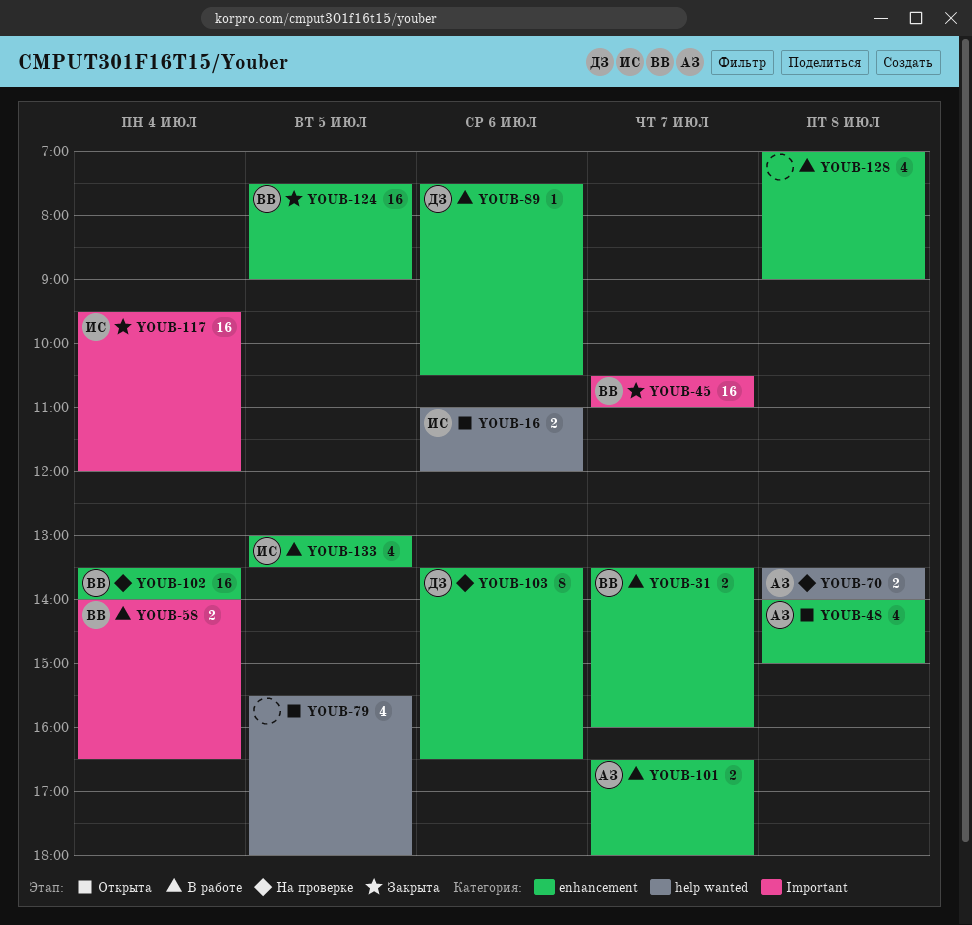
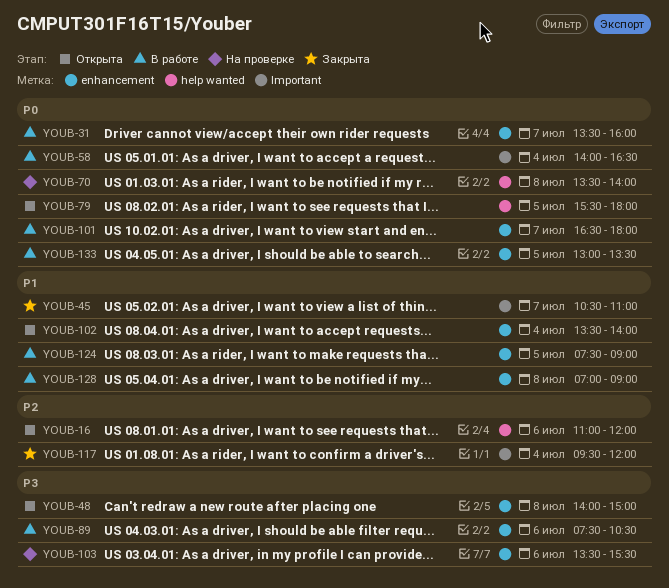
YOUB-102, status: На проверке -> Открыта
YOUB-103, ends: 16:30 -> 15:30
YOUB-124, status: Закрыта -> В работе

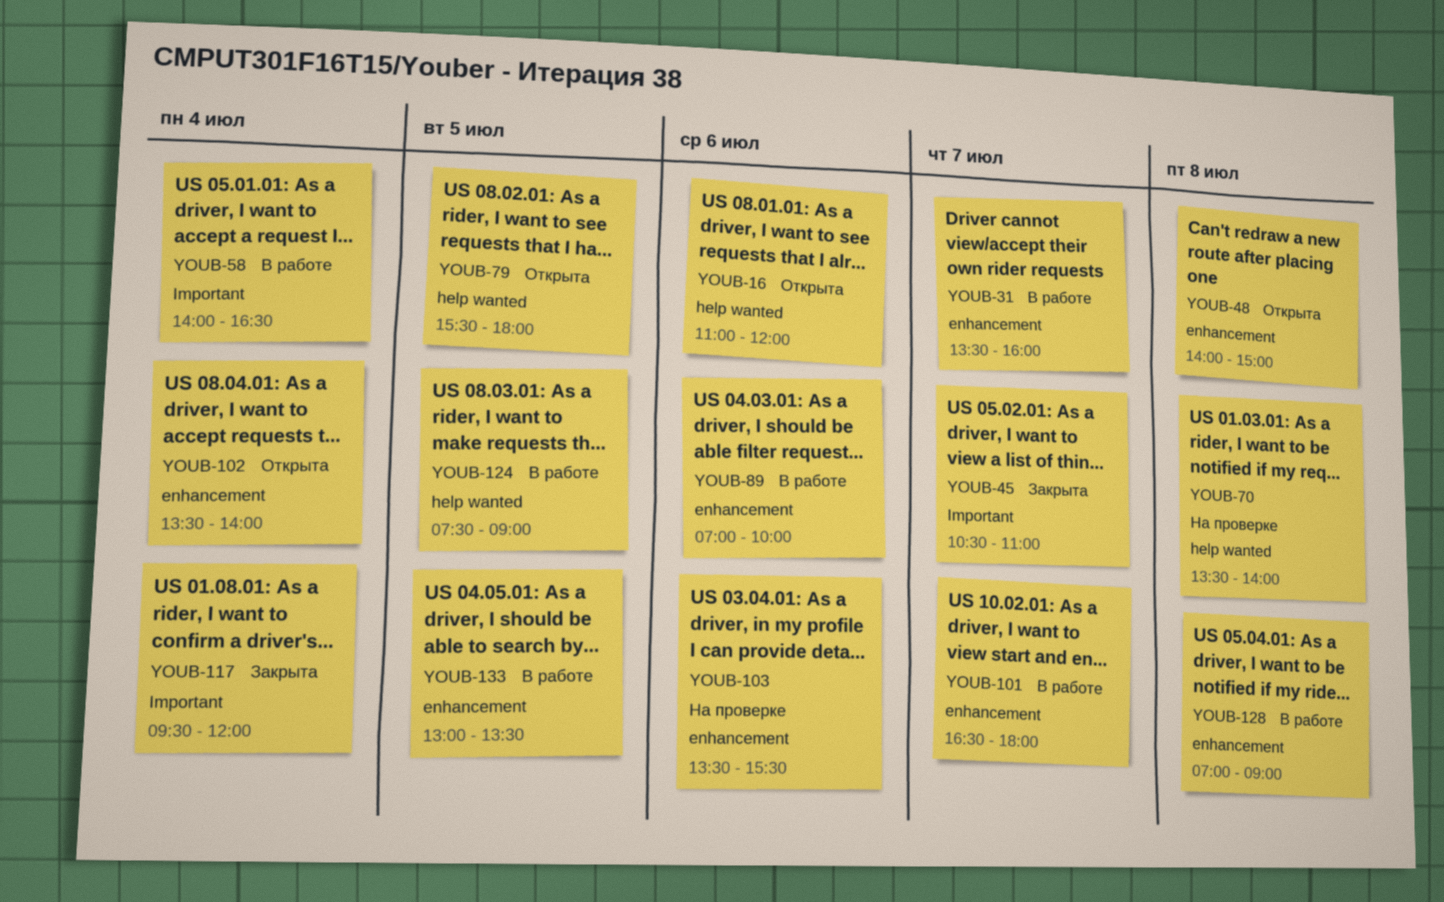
YOUB-89, begins: 07:30 -> 07:00
YOUB-89, ends: 10:30 -> 10:00
YOUB-124, label: enhancement -> help wanted

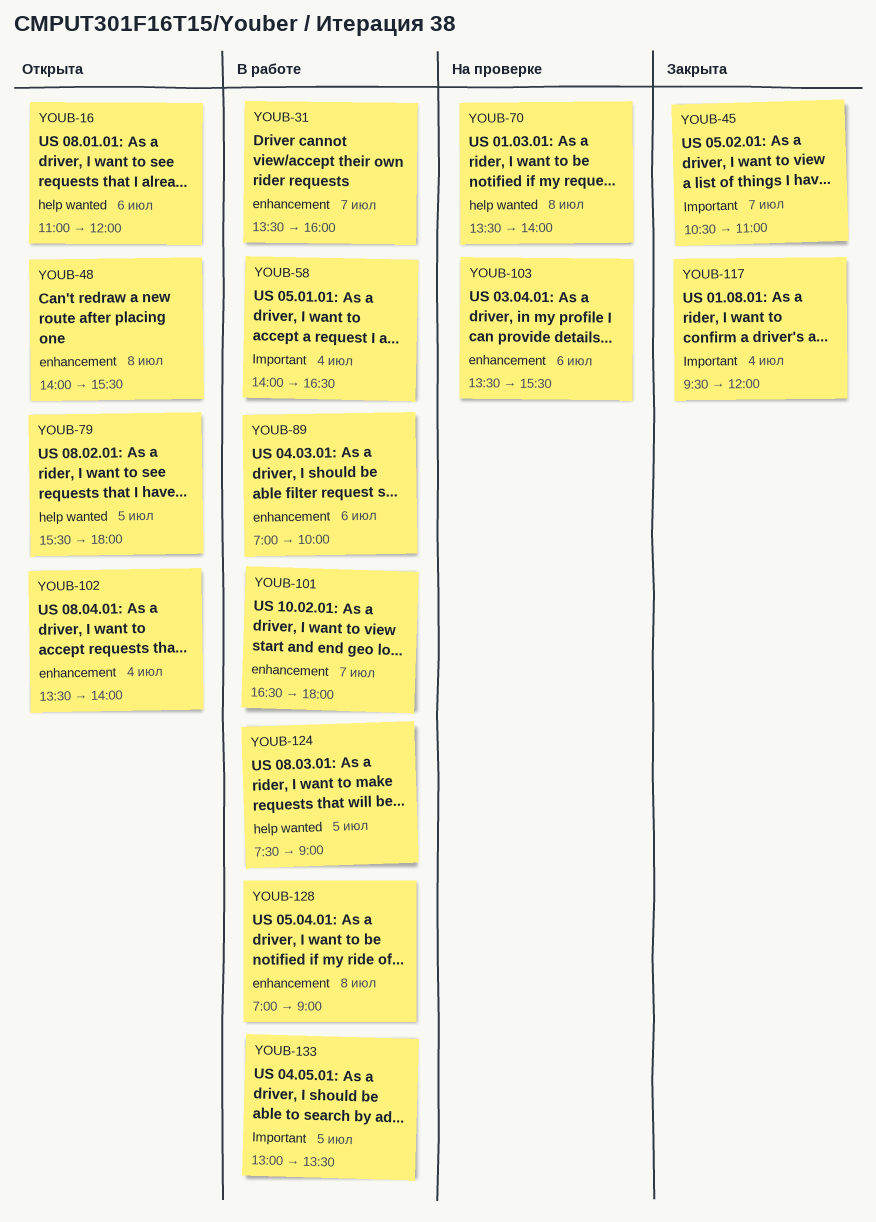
YOUB-48, ends: 15:00 -> 15:30
YOUB-133, label: enhancement -> Important

